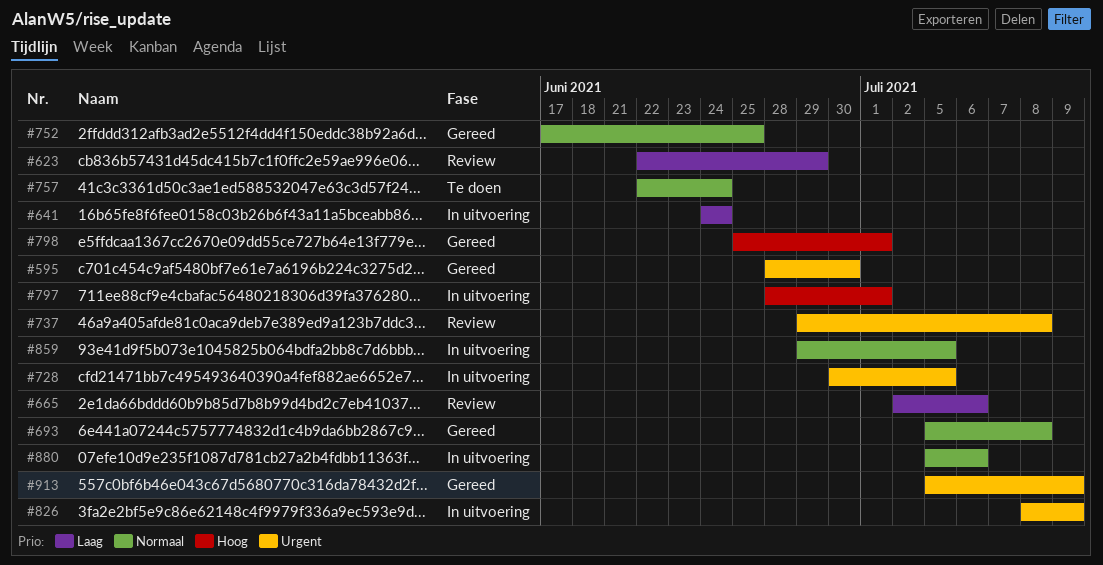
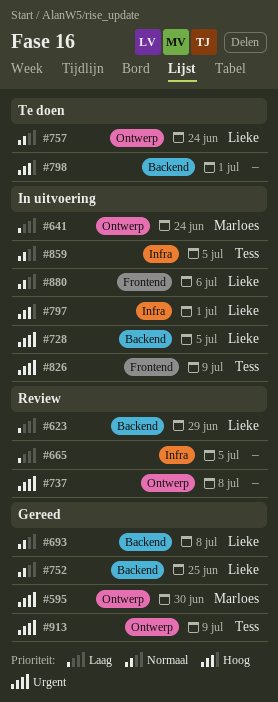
#665, due: Jul 6 -> Jul 5
#798, status: Gereed -> Te doen

